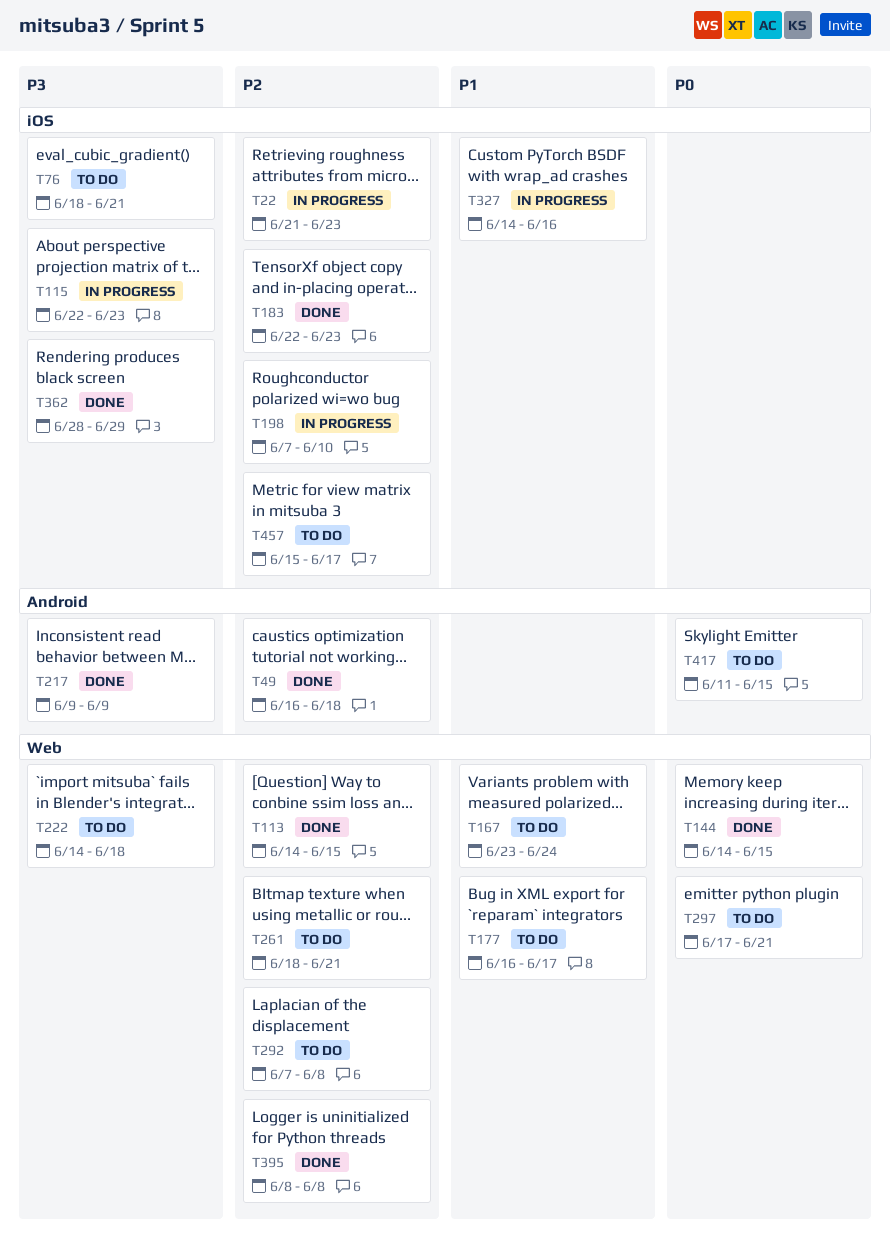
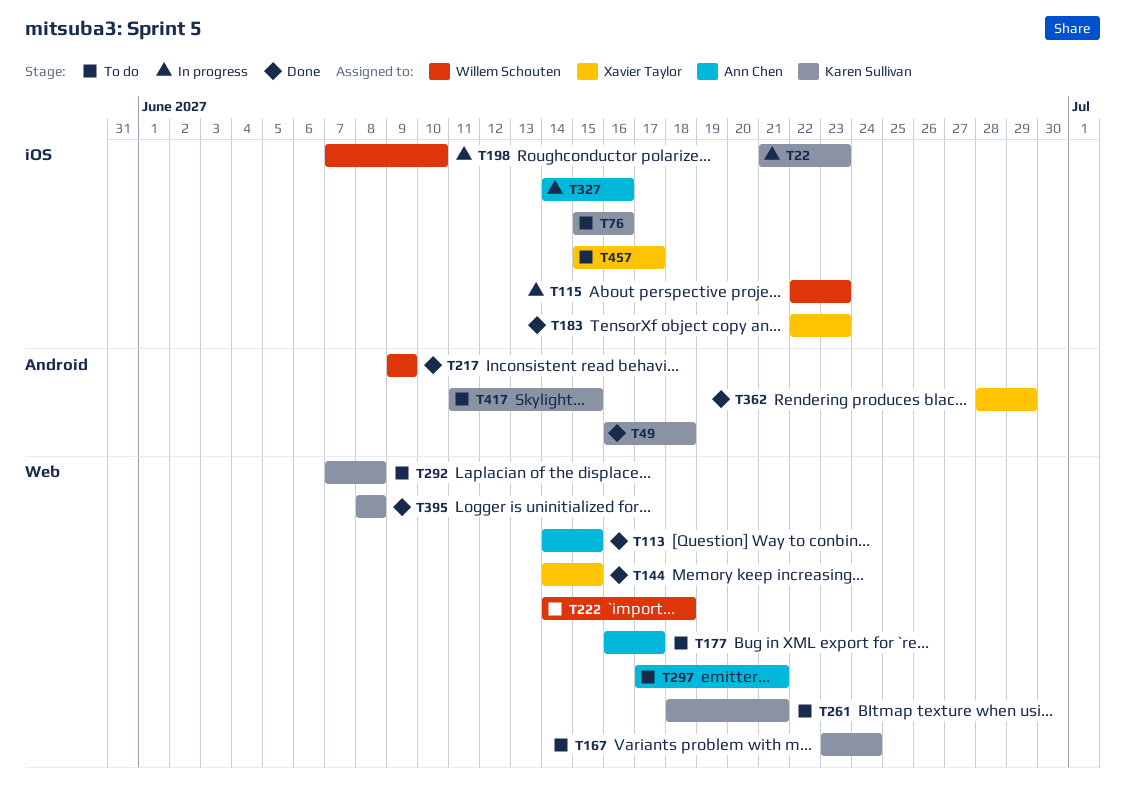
T76, start: Jun 18 -> Jun 15
T76, due: Jun 21 -> Jun 16
T362, label: iOS -> Android

